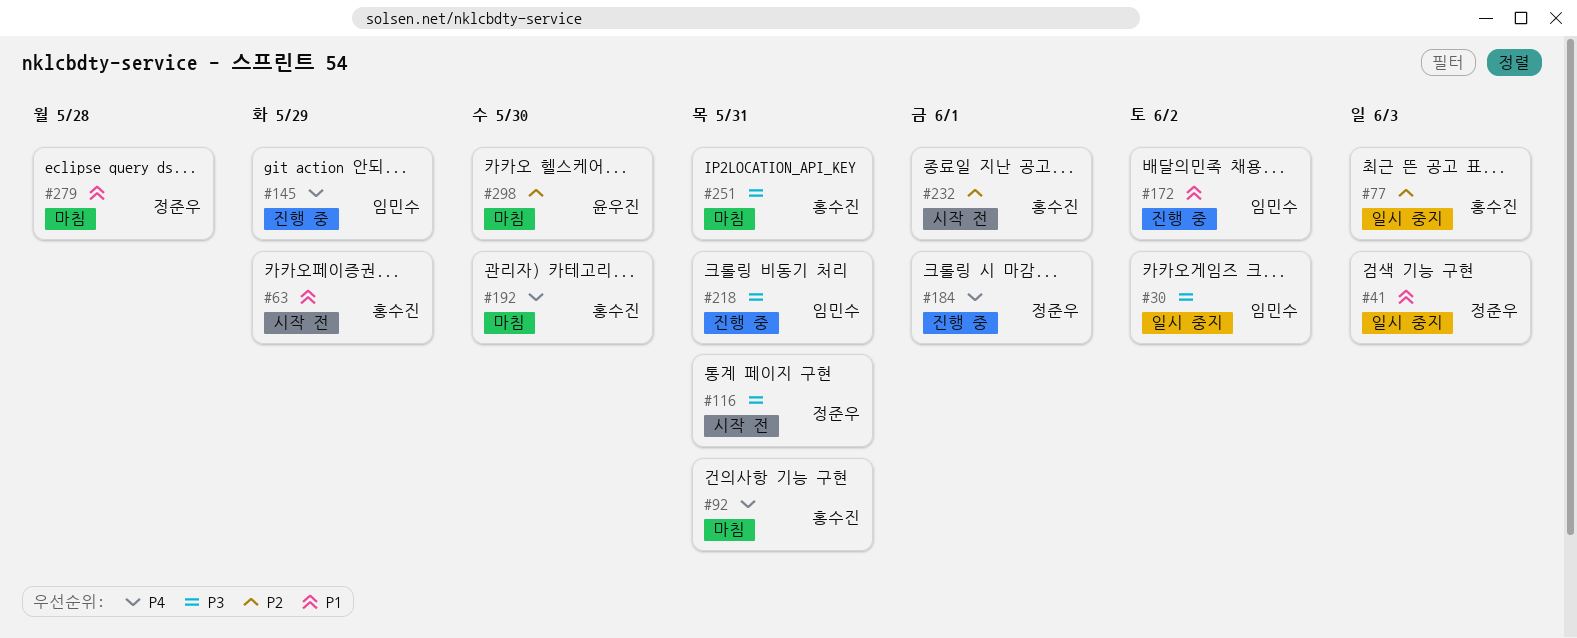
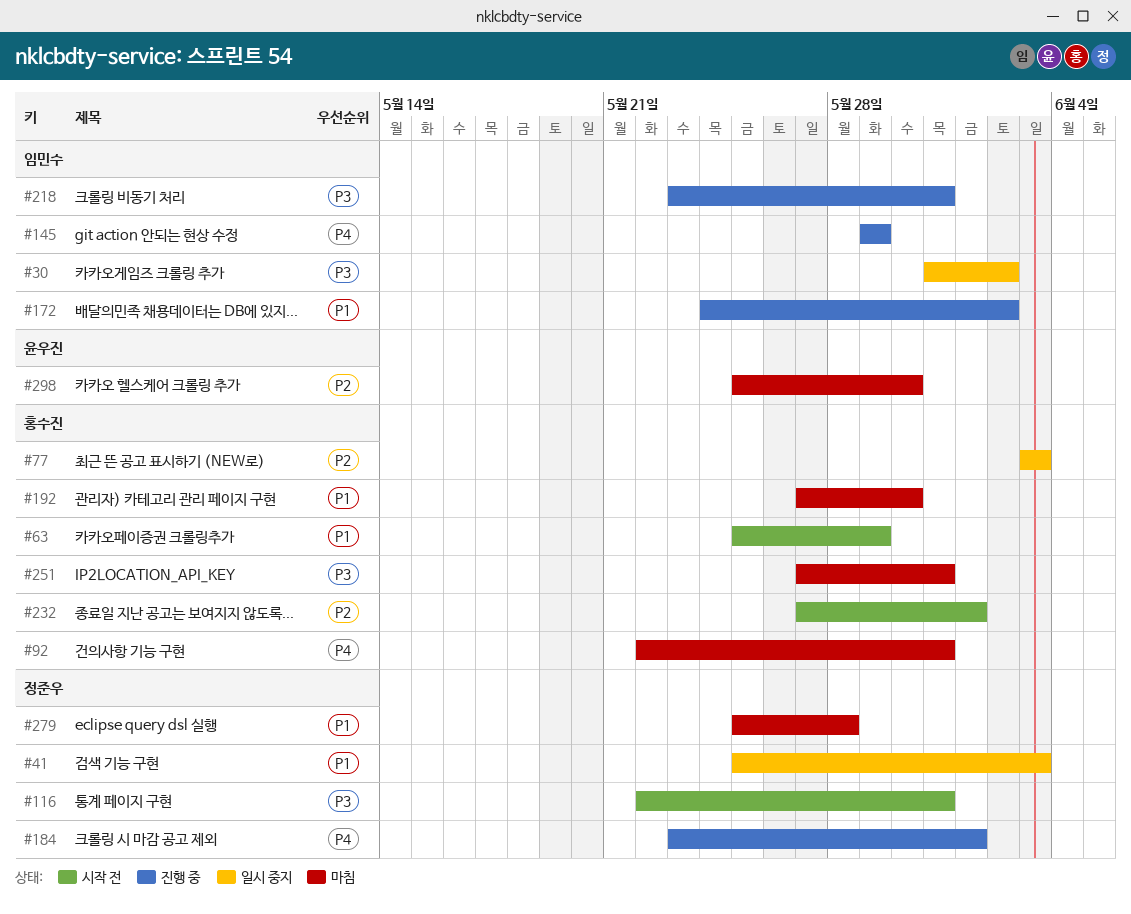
#192, priority: P4 -> P1

